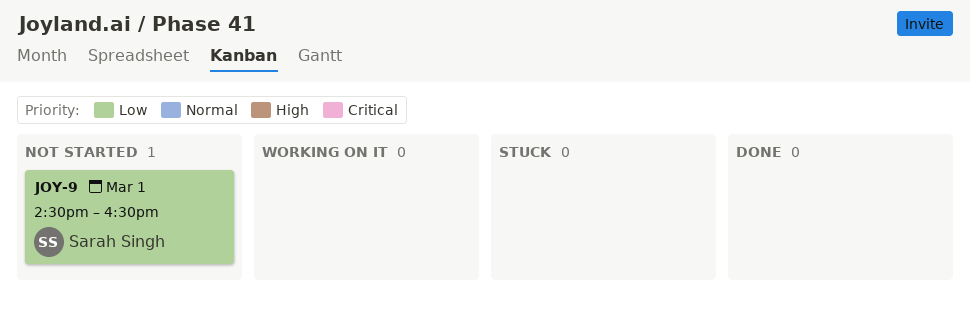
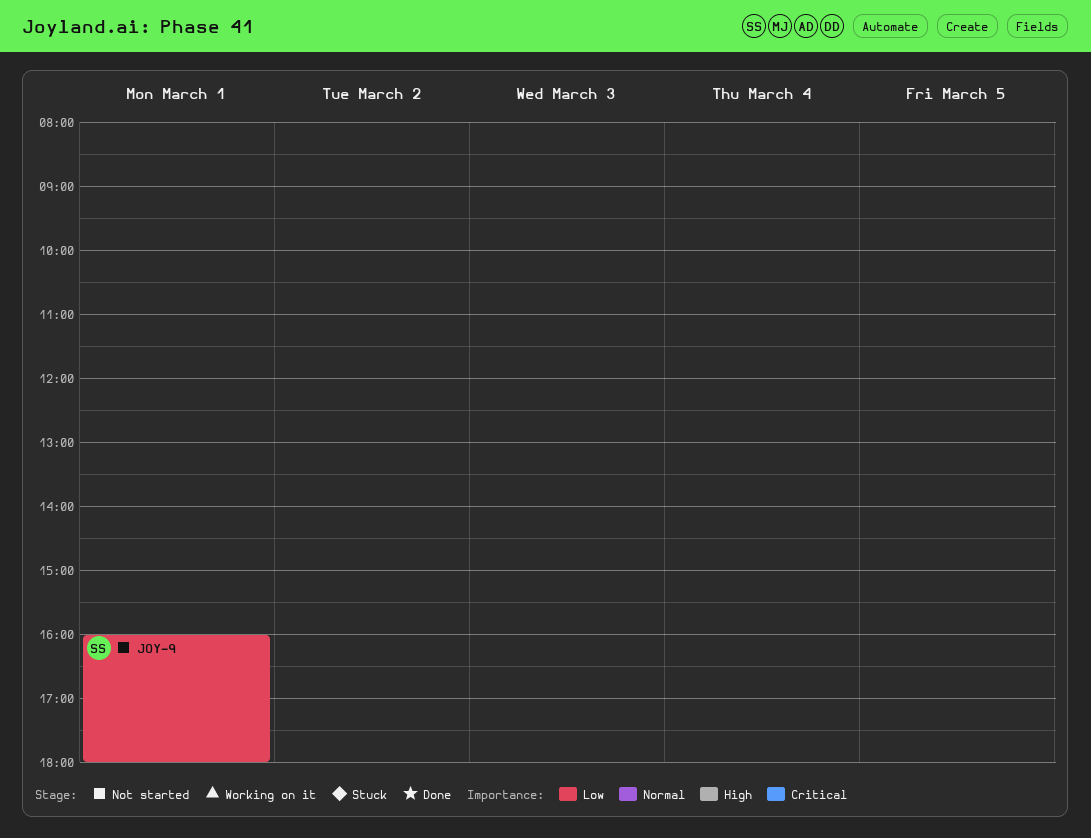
JOY-9, begins: 14:30 -> 16:00
JOY-9, ends: 16:30 -> 18:00

